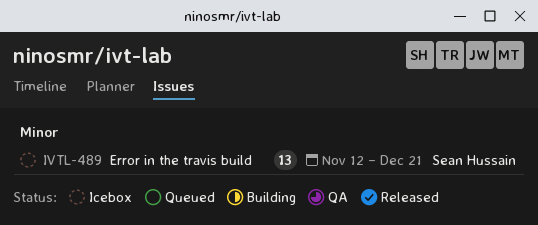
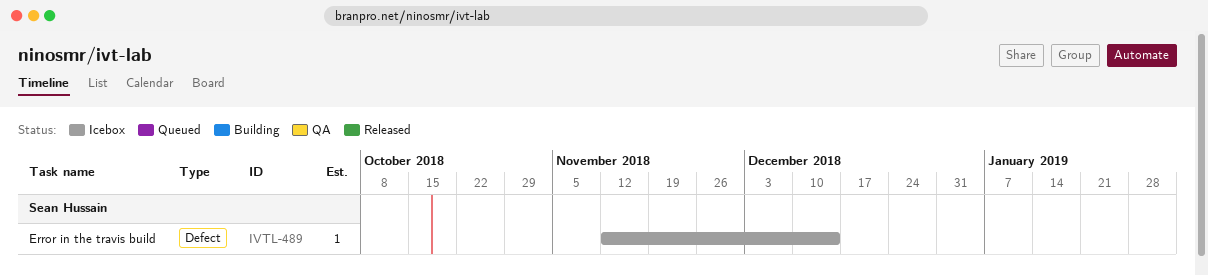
IVTL-489, estimate: 13 -> 1
IVTL-489, due: Dec 21 -> Dec 14

